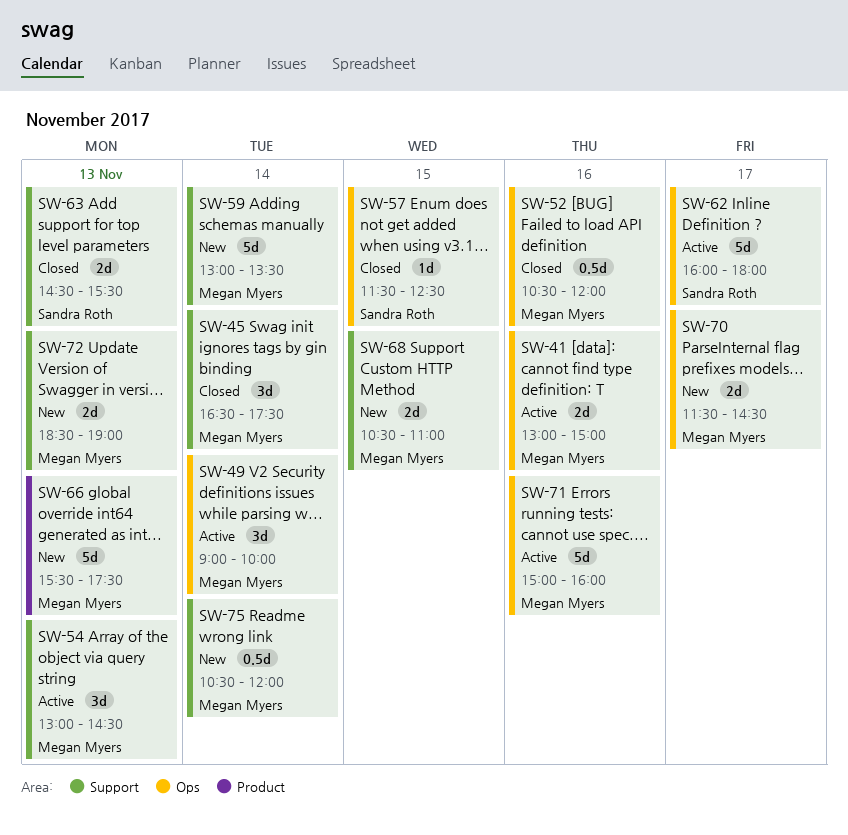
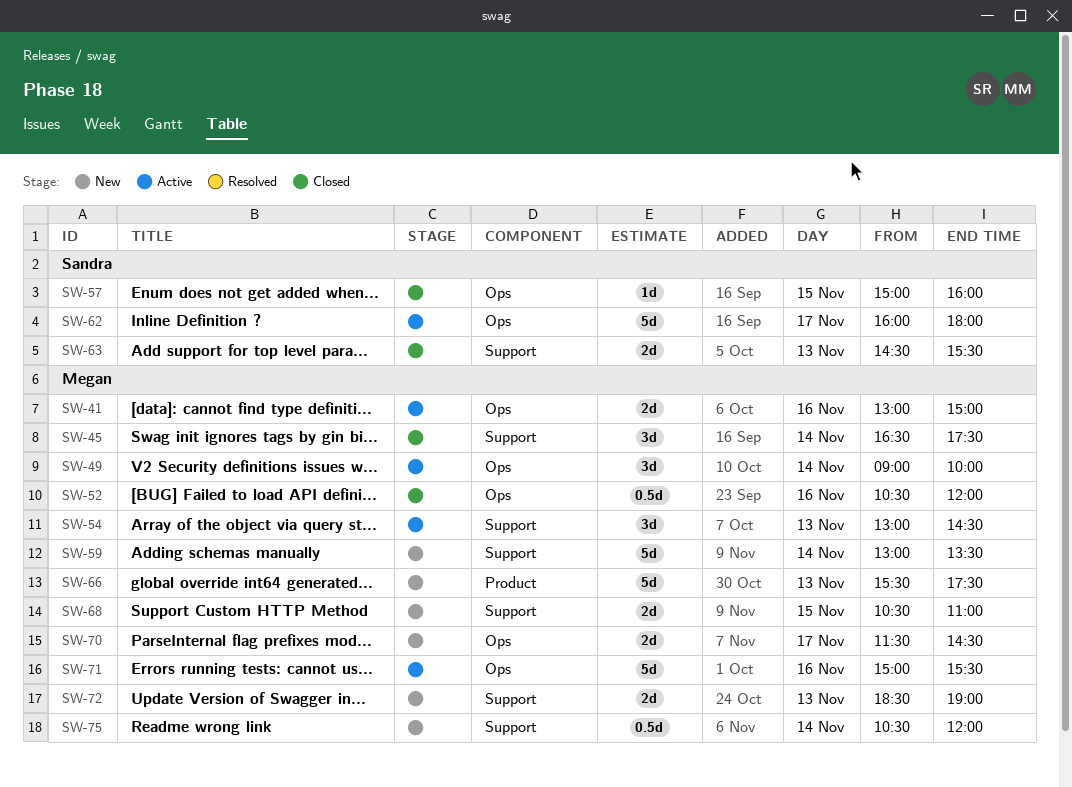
SW-57, begins: 11:30 -> 15:00
SW-57, ends: 12:30 -> 16:00
SW-71, ends: 16:00 -> 15:30

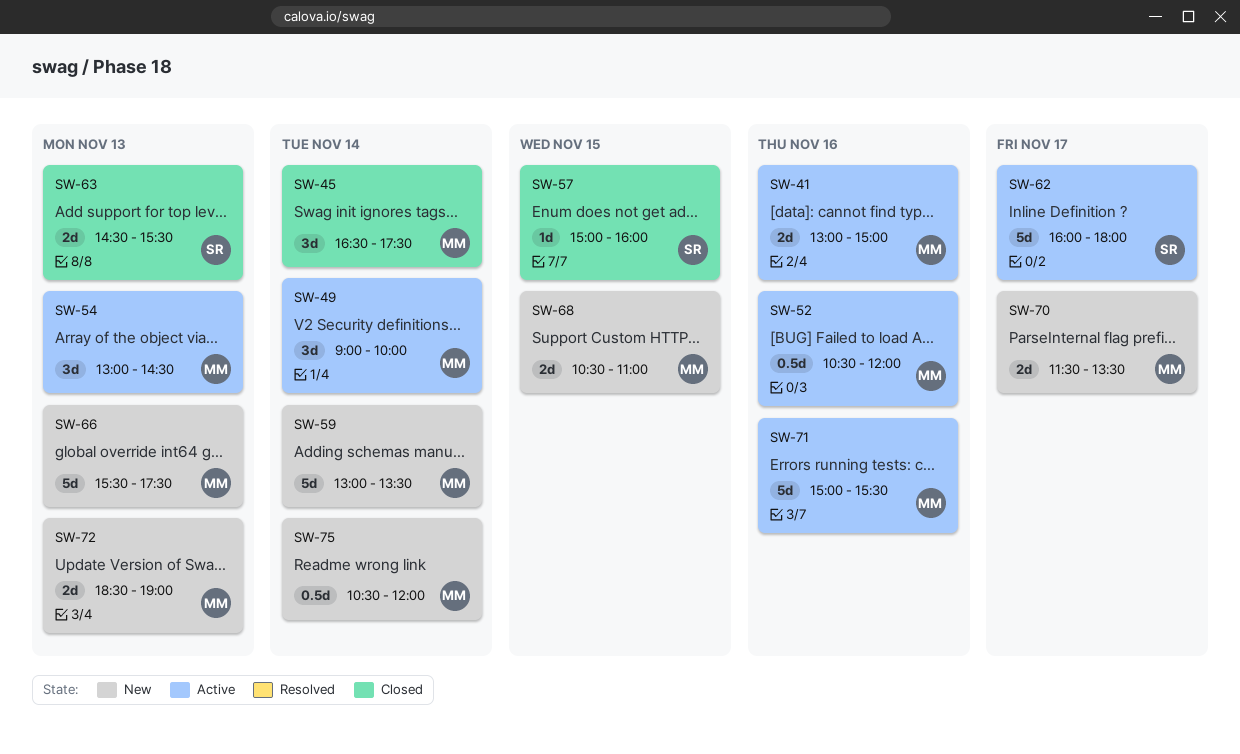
SW-52, status: Closed -> Active
SW-70, ends: 14:30 -> 13:30

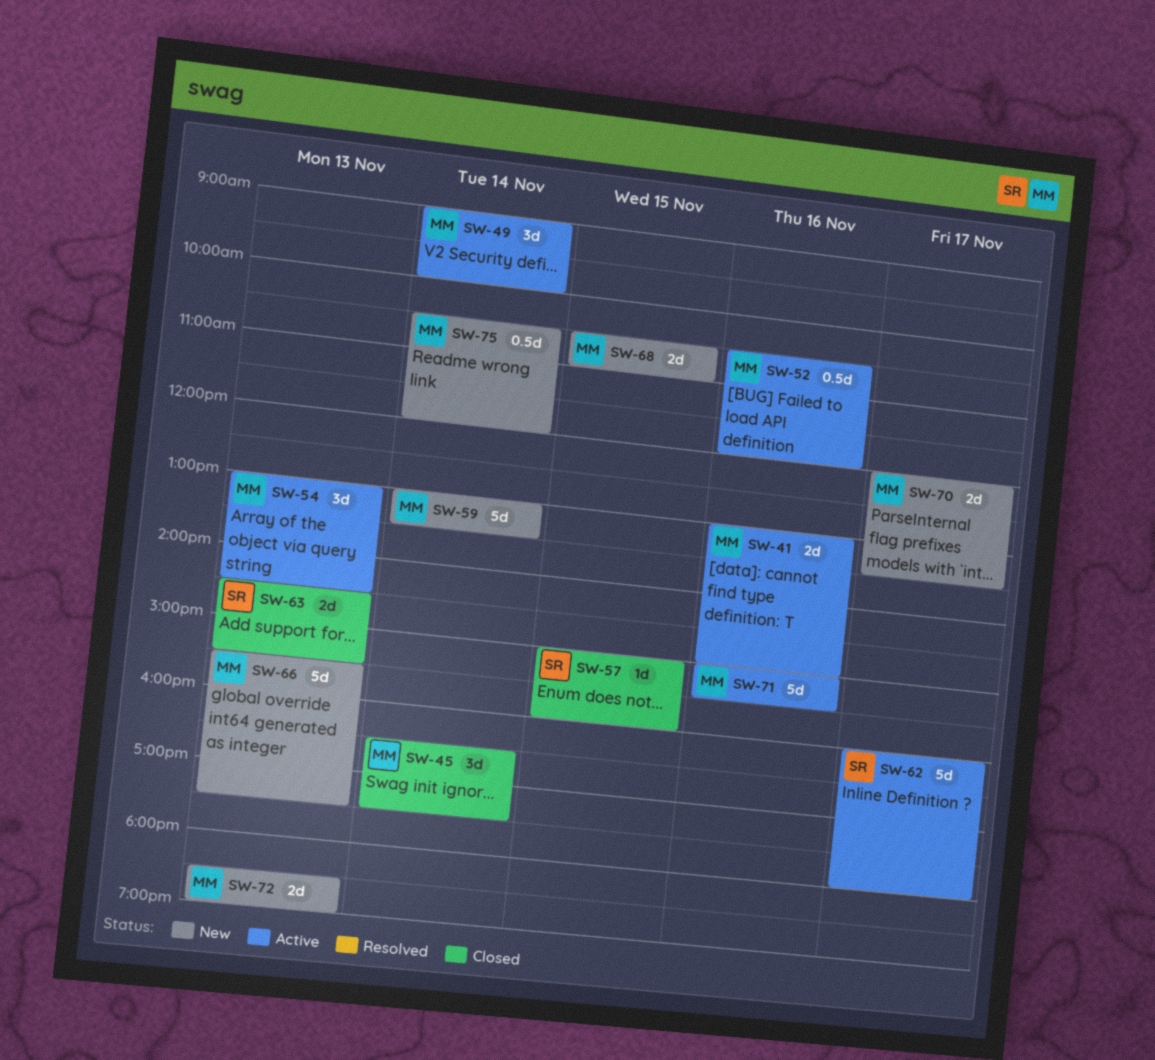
SW-70, begins: 11:30 -> 12:00

